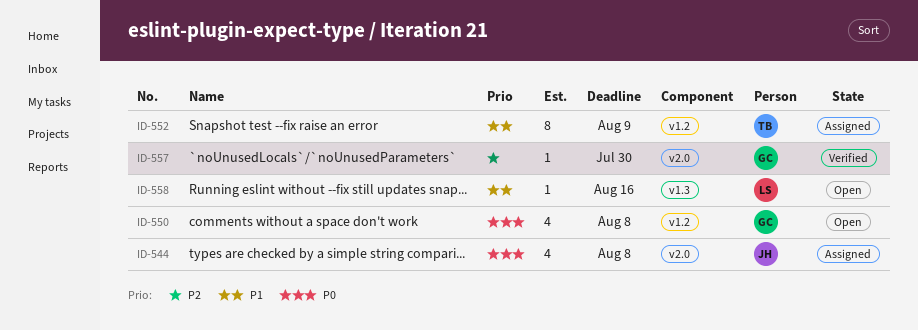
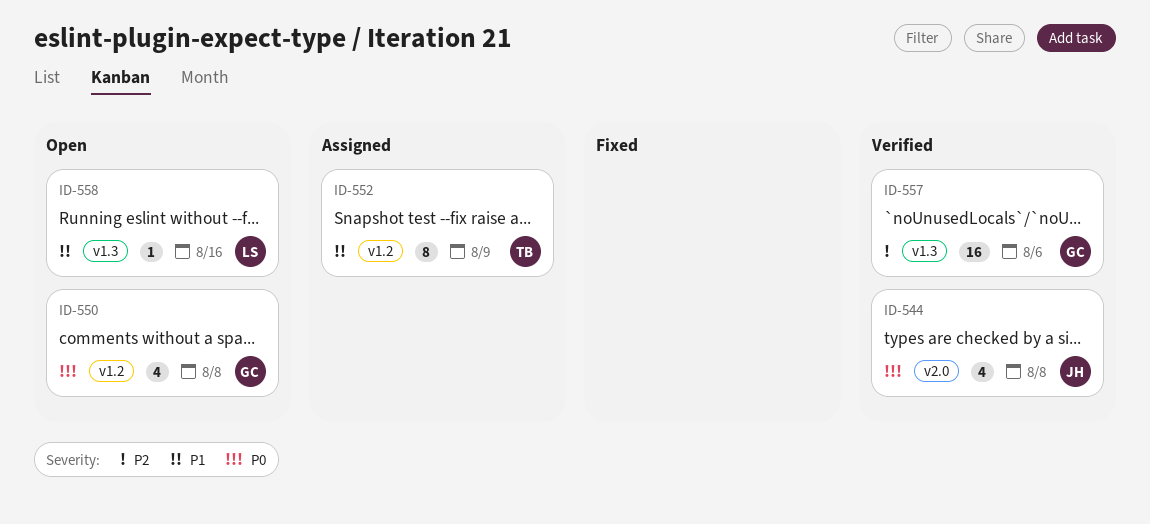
ID-544, status: Assigned -> Verified
ID-557, label: v2.0 -> v1.3
ID-557, estimate: 1 -> 16
ID-557, due: Jul 30 -> Aug 6

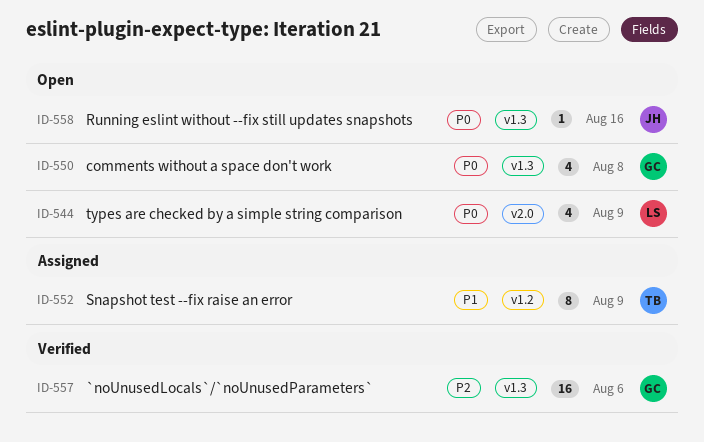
ID-544, status: Verified -> Open
ID-544, owner: JH -> LS
ID-544, due: Aug 8 -> Aug 9
ID-550, label: v1.2 -> v1.3
ID-558, owner: LS -> JH
ID-558, priority: P1 -> P0

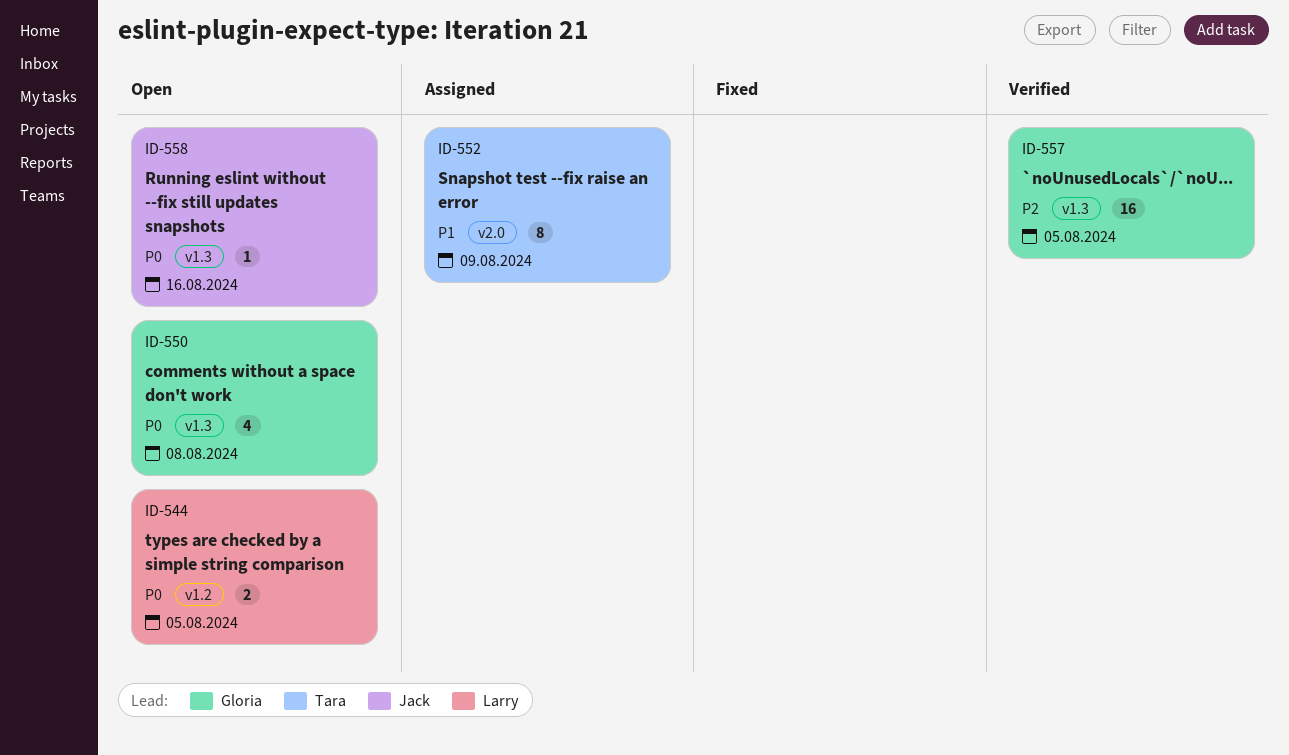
ID-544, label: v2.0 -> v1.2
ID-544, estimate: 4 -> 2
ID-544, due: Aug 9 -> Aug 5
ID-552, label: v1.2 -> v2.0
ID-557, due: Aug 6 -> Aug 5

